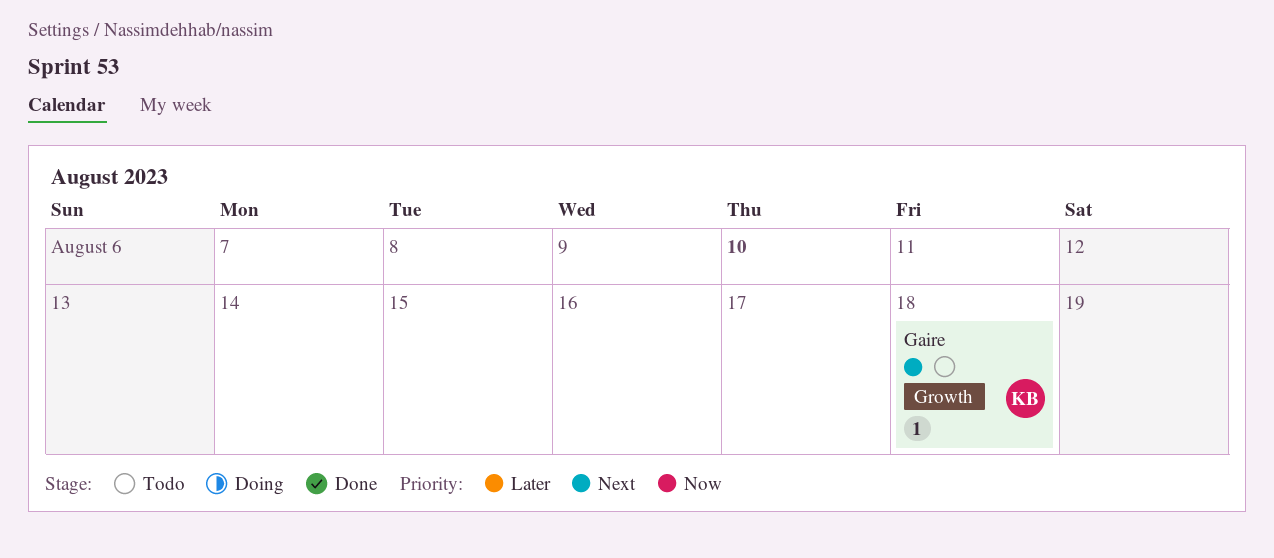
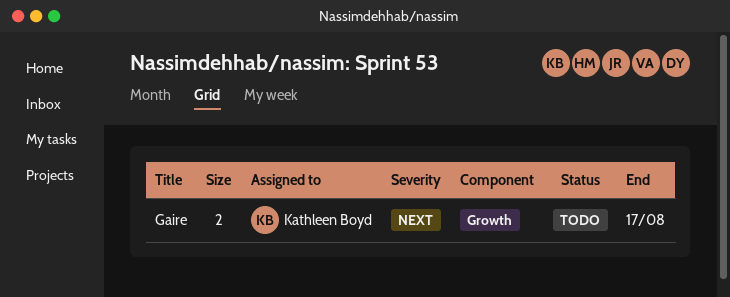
Gaire, estimate: 1 -> 2
Gaire, due: Aug 18 -> Aug 17

